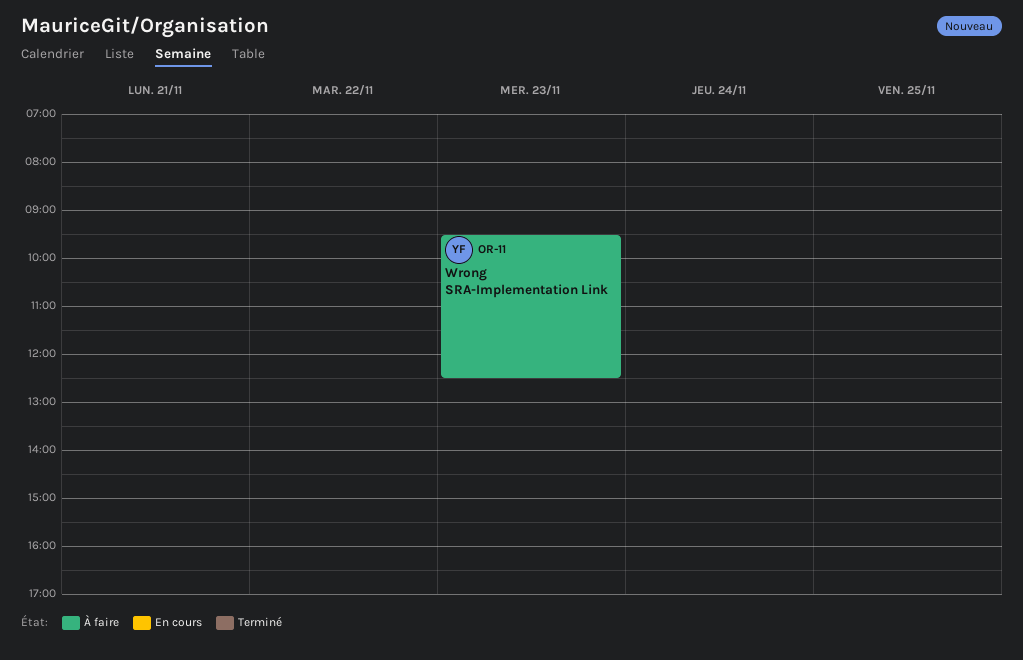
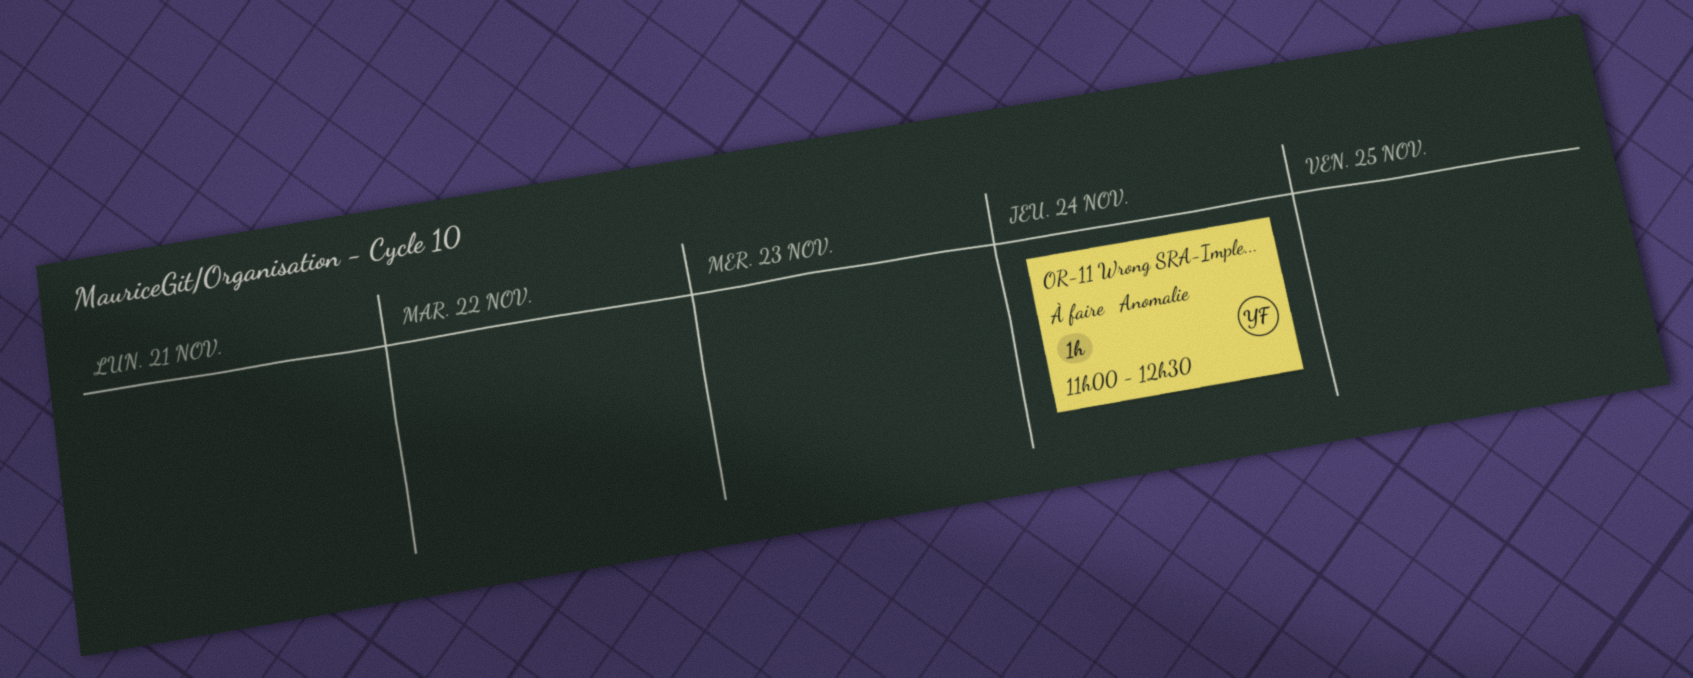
OR-11, day: Nov 23 -> Nov 24
OR-11, begins: 09:30 -> 11:00

